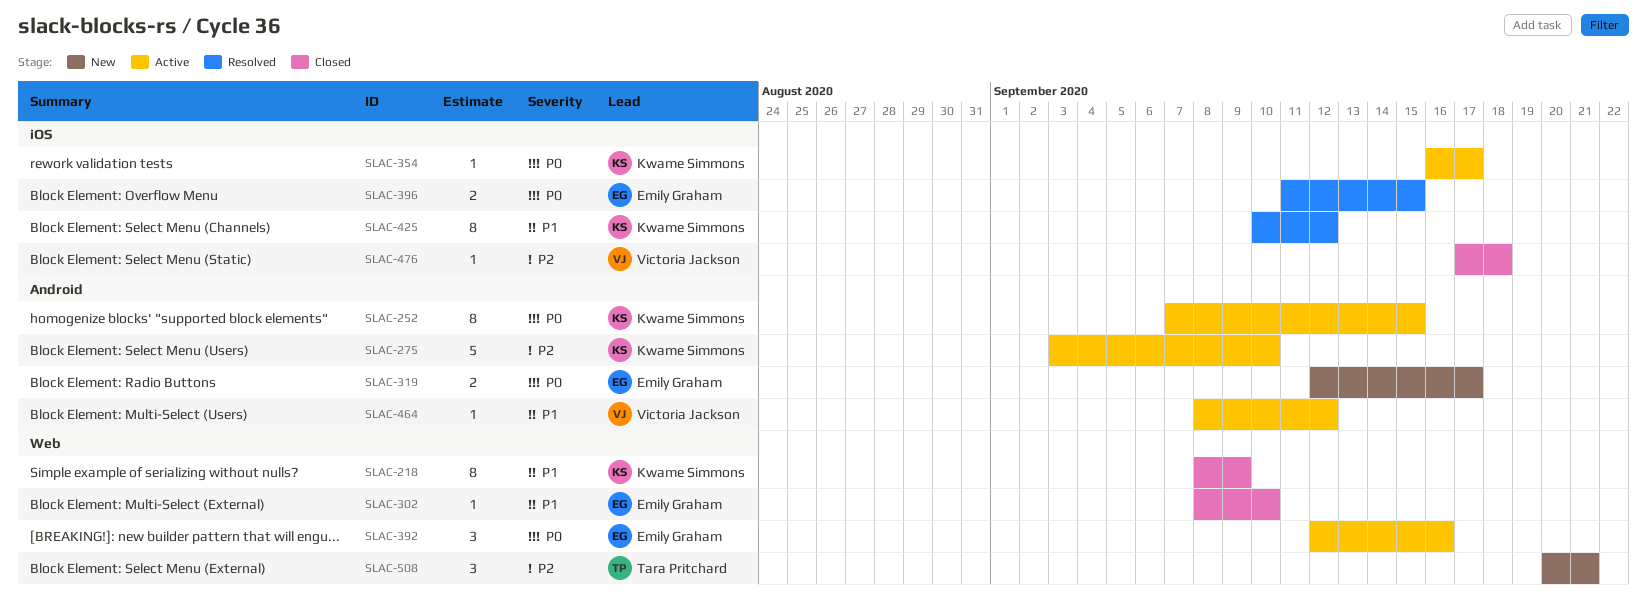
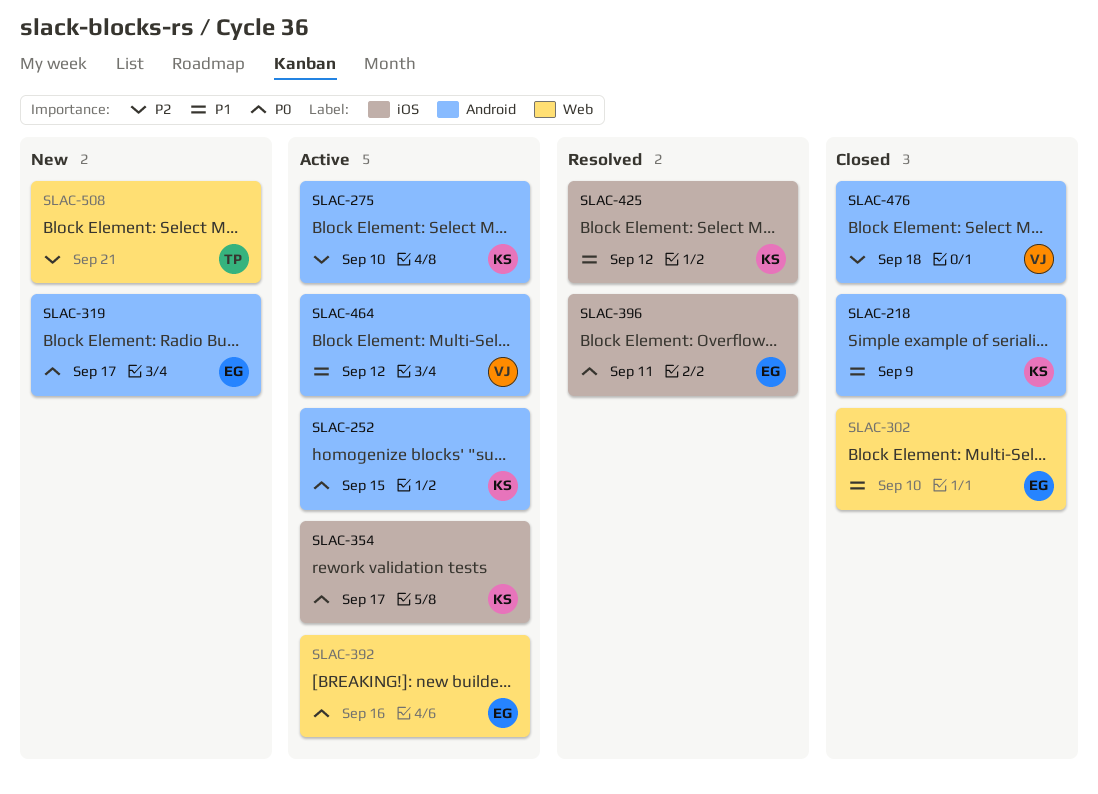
SLAC-218, label: Web -> Android
SLAC-396, due: Sep 15 -> Sep 11
SLAC-476, label: iOS -> Android

